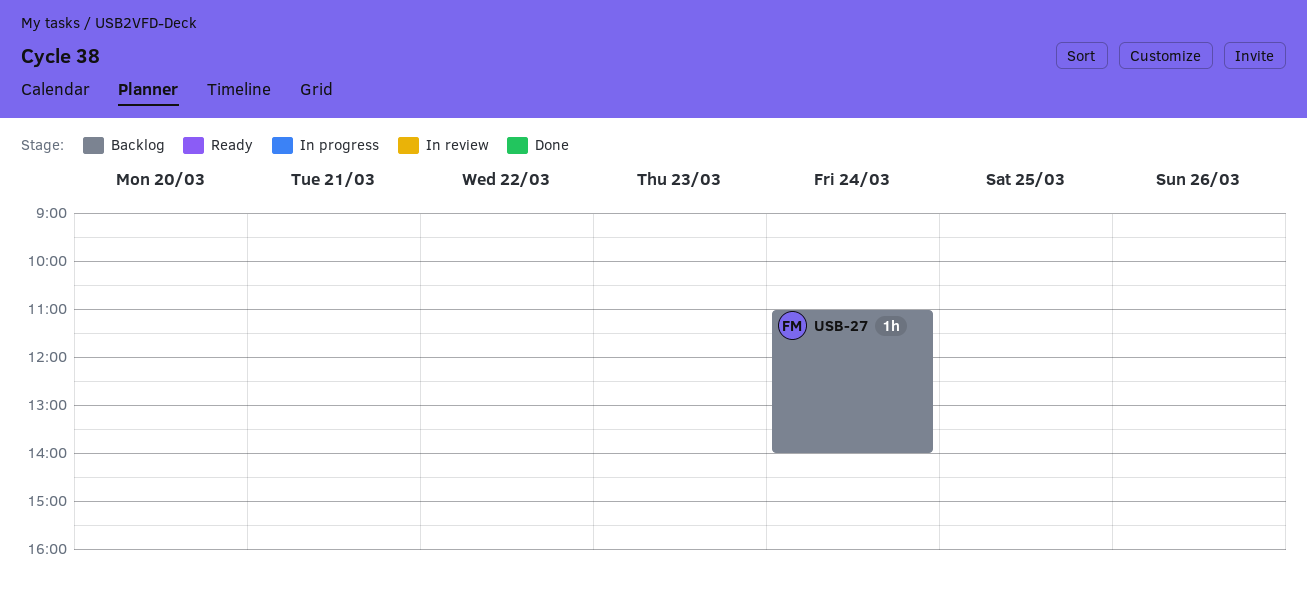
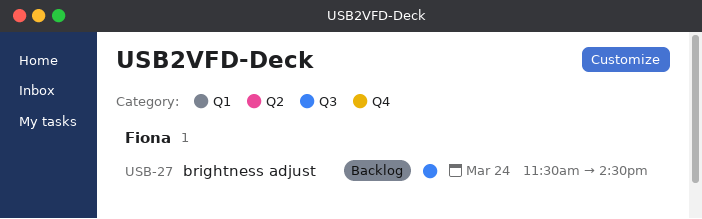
USB-27, begins: 11:00 -> 11:30
USB-27, ends: 14:00 -> 14:30

